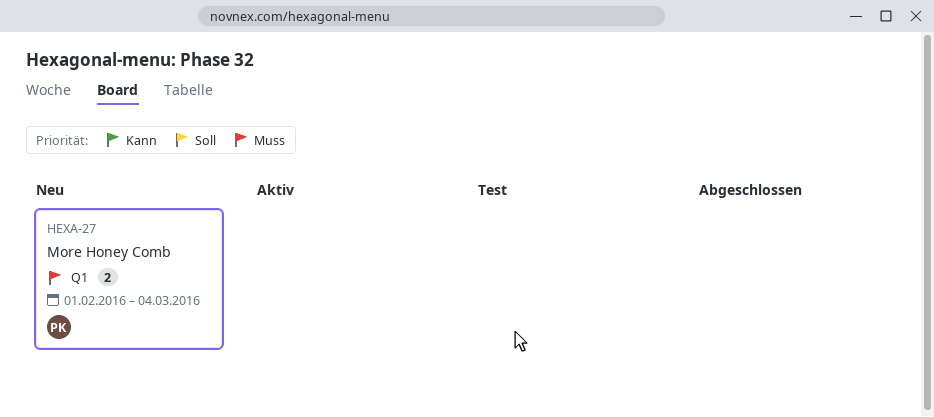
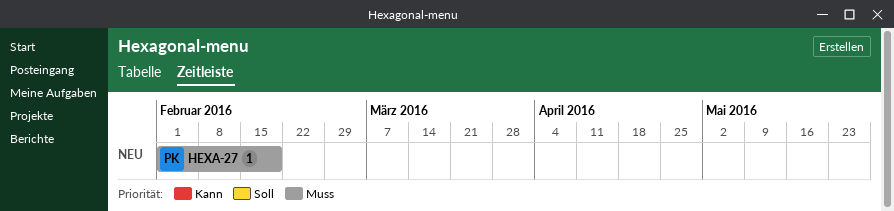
HEXA-27, estimate: 2 -> 1
HEXA-27, due: Mar 4 -> Feb 19

